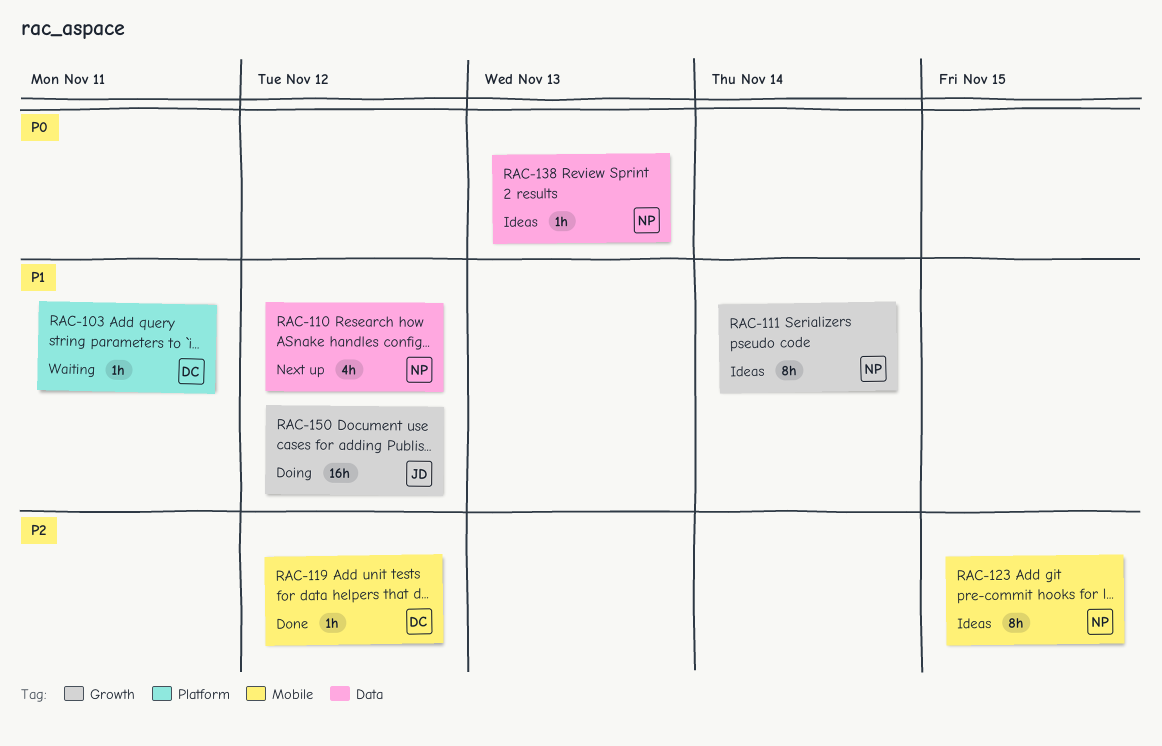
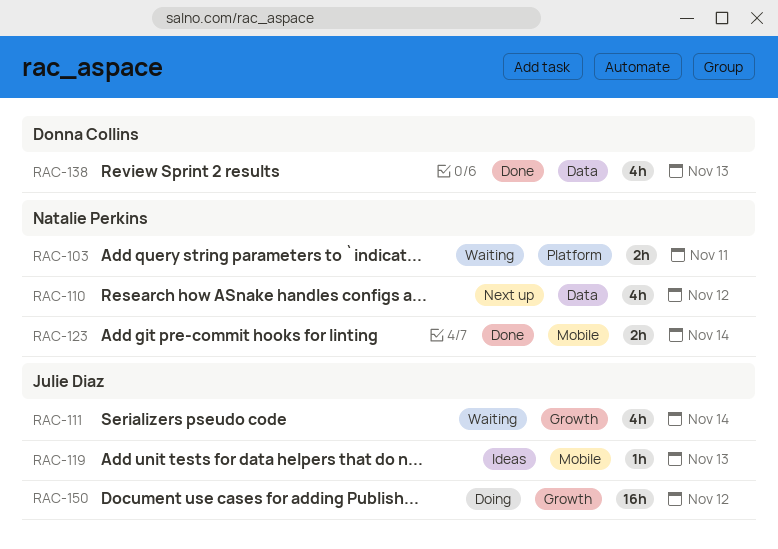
RAC-103, owner: Donna Collins -> Natalie Perkins
RAC-103, estimate: 1h -> 2h
RAC-111, status: Ideas -> Waiting
RAC-111, owner: Natalie Perkins -> Julie Diaz
RAC-111, estimate: 8h -> 4h
RAC-119, status: Done -> Ideas
RAC-119, owner: Donna Collins -> Julie Diaz
RAC-119, due: Nov 12 -> Nov 13
RAC-123, status: Ideas -> Done
RAC-123, estimate: 8h -> 2h
RAC-123, due: Nov 15 -> Nov 14
RAC-138, status: Ideas -> Done
RAC-138, owner: Natalie Perkins -> Donna Collins
RAC-138, estimate: 1h -> 4h

